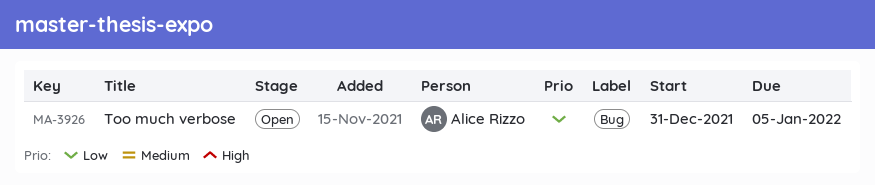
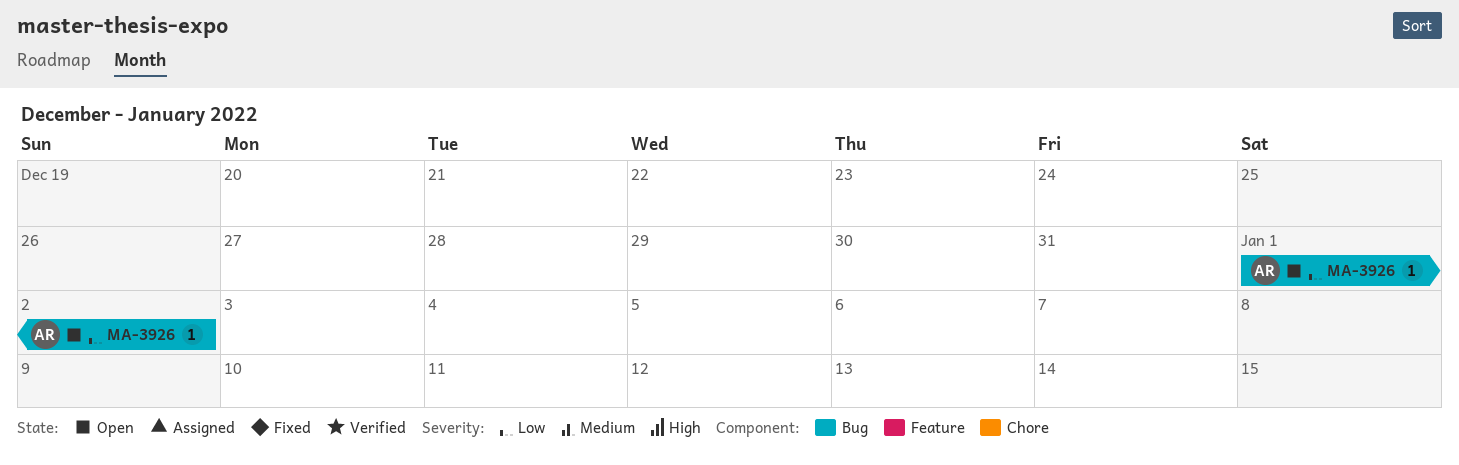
MA-3926, start: Dec 31 -> Jan 1
MA-3926, due: Jan 5 -> Jan 2

